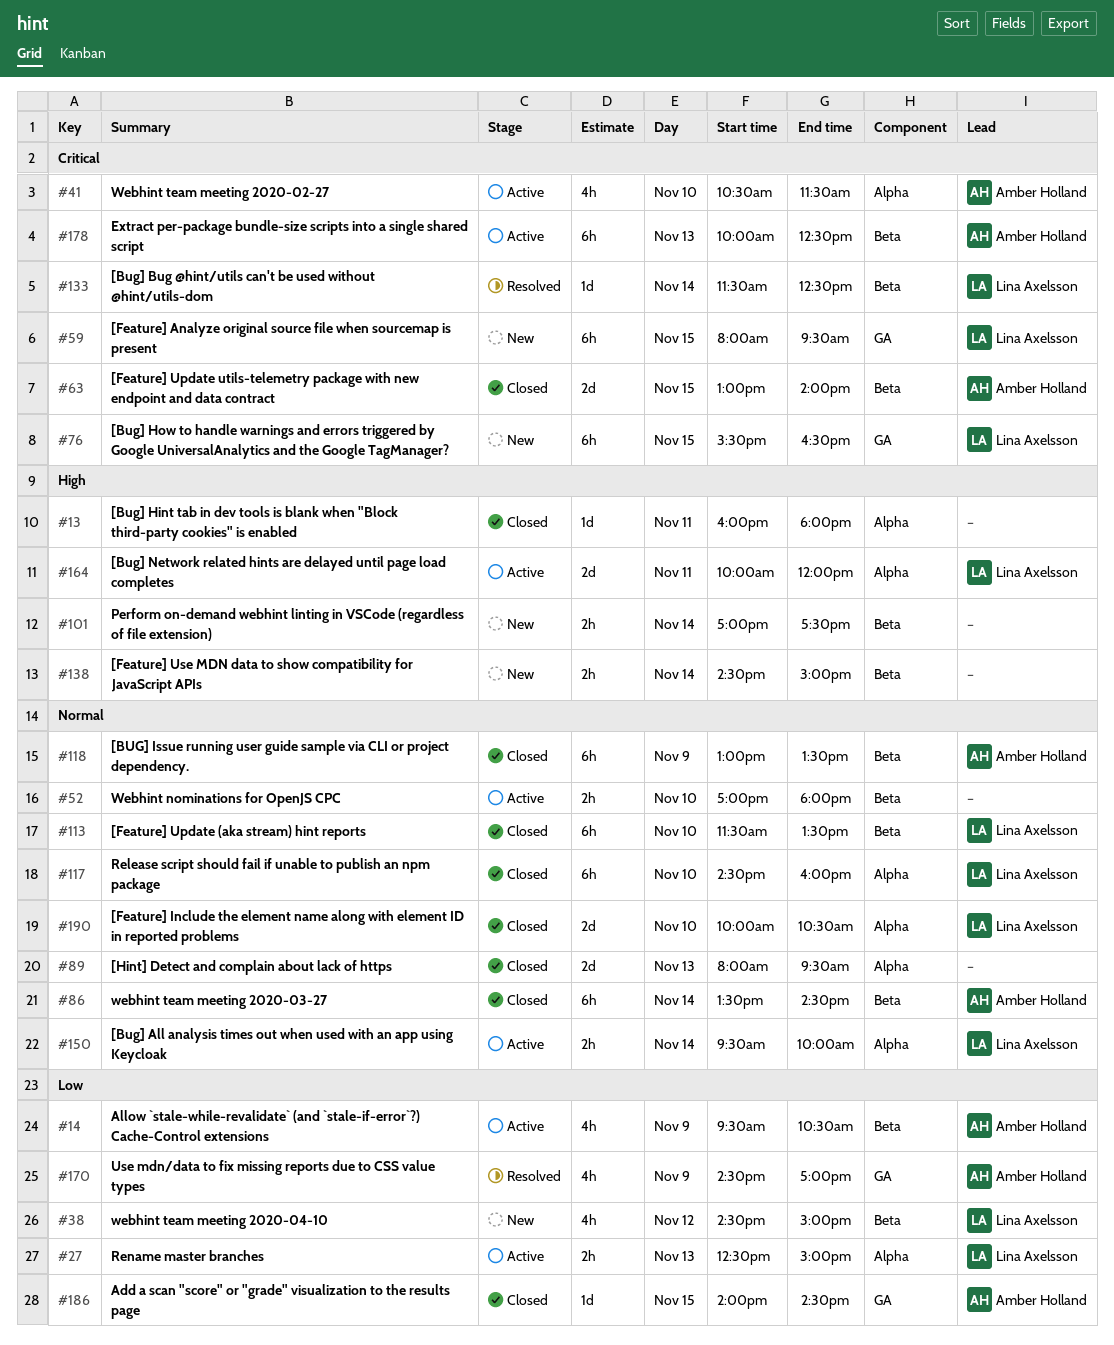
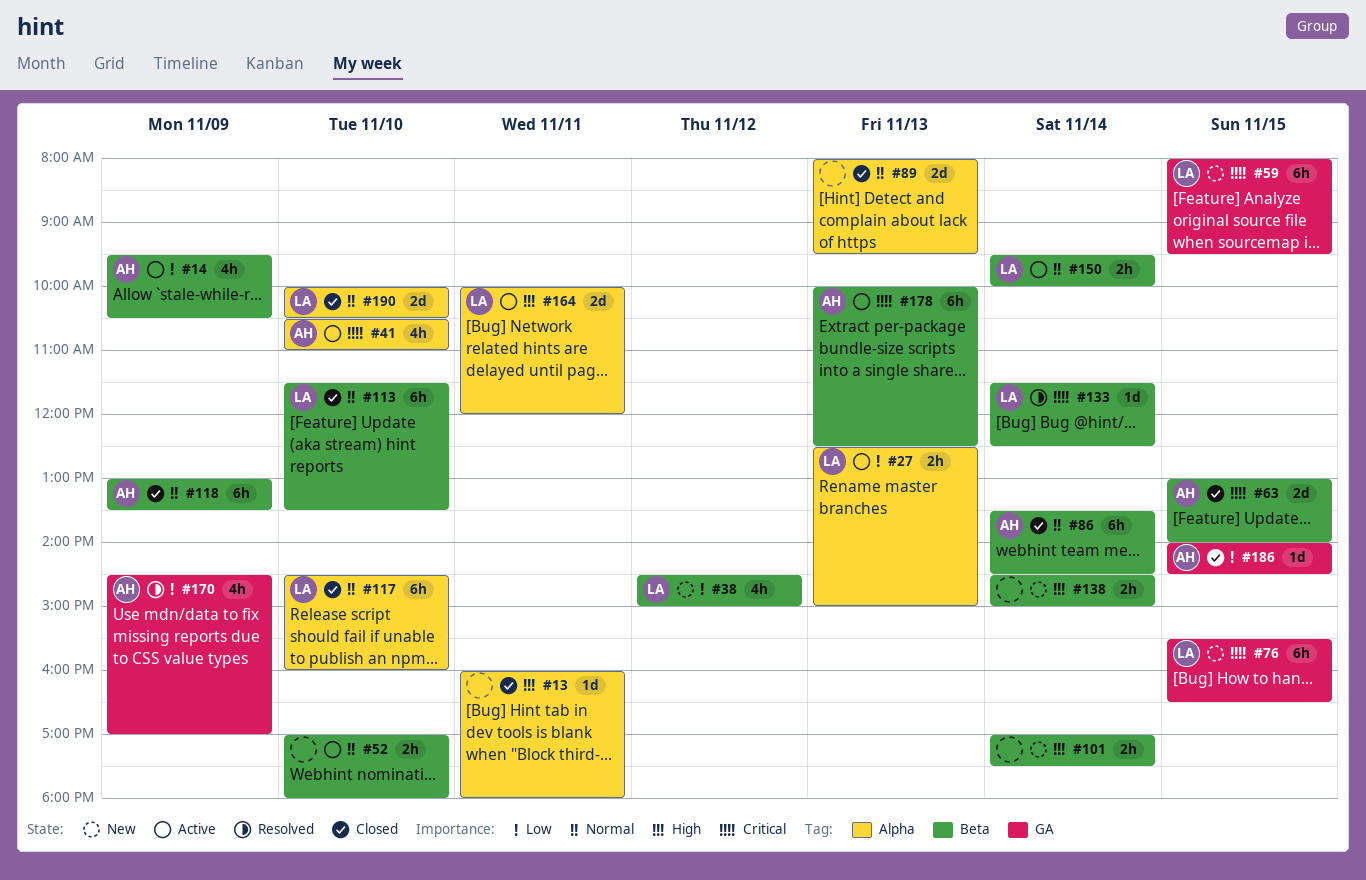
#41, ends: 11:30 -> 11:00
#150, label: Alpha -> Beta

